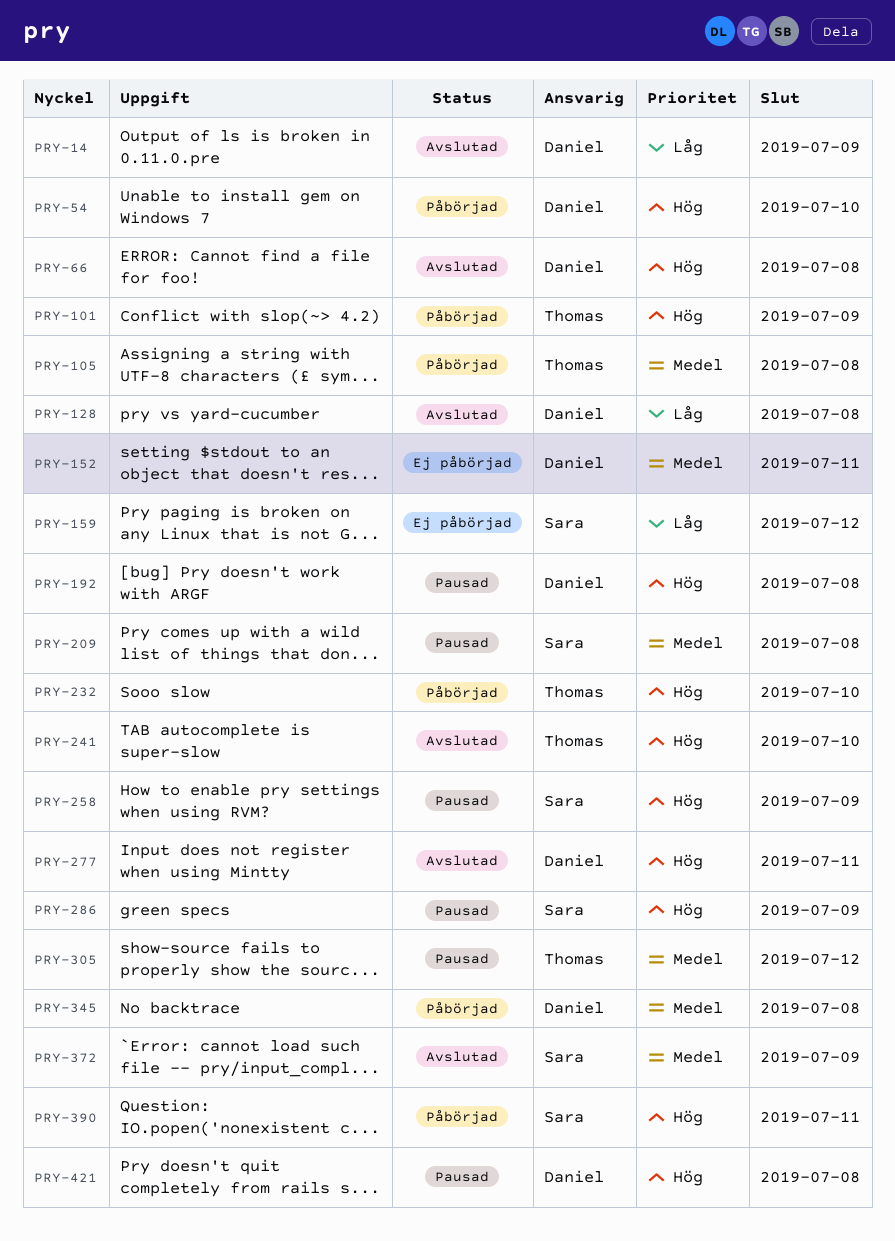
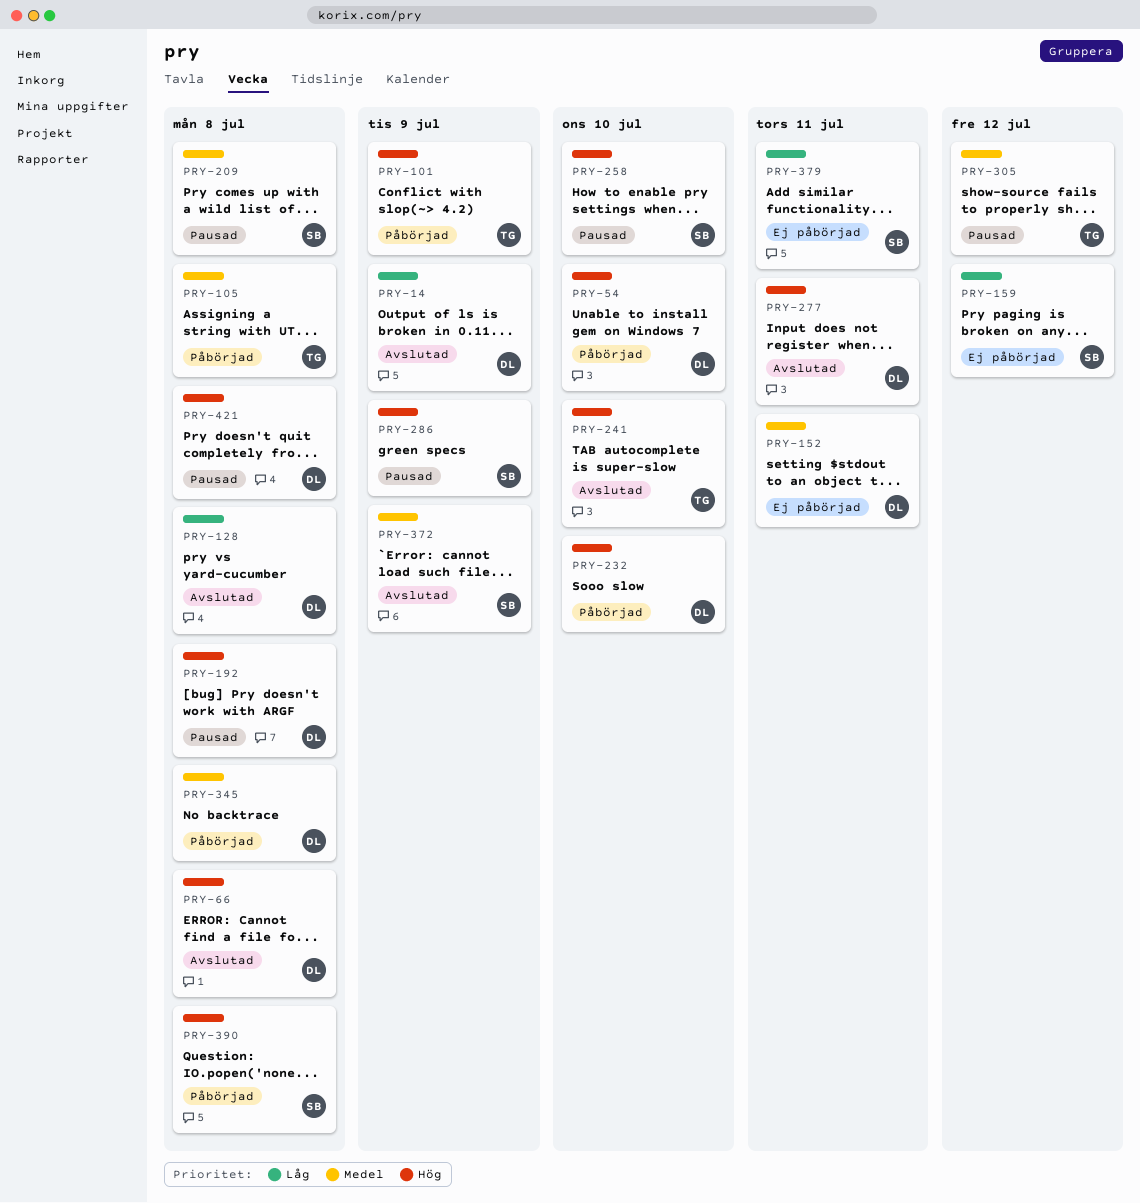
PRY-232, owner: Thomas -> Daniel
PRY-258, due: Jul 9 -> Jul 10
PRY-379: none -> present
PRY-390, due: Jul 11 -> Jul 8

